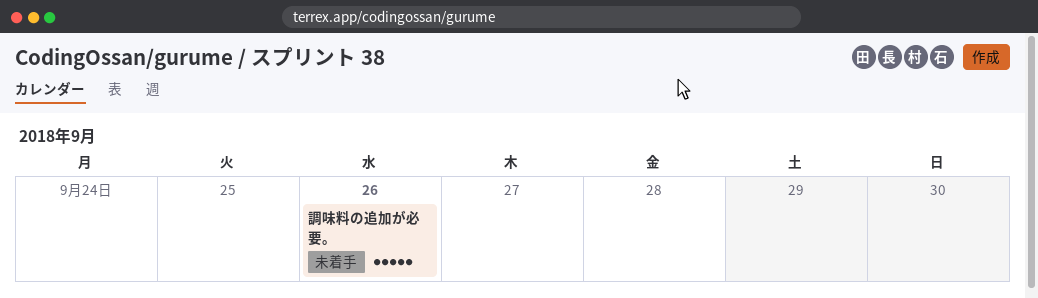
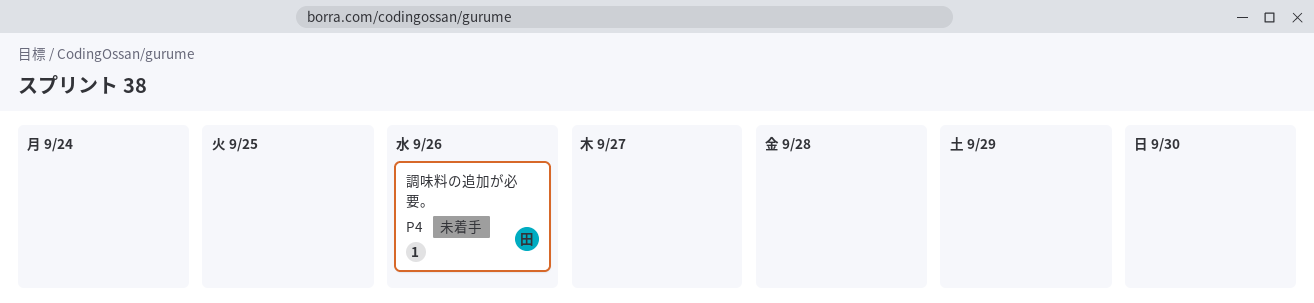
調味料の追加が必要。, estimate: 5 -> 1

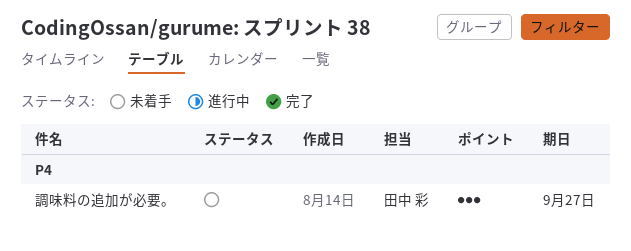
調味料の追加が必要。, estimate: 1 -> 3
調味料の追加が必要。, due: Sep 26 -> Sep 27

